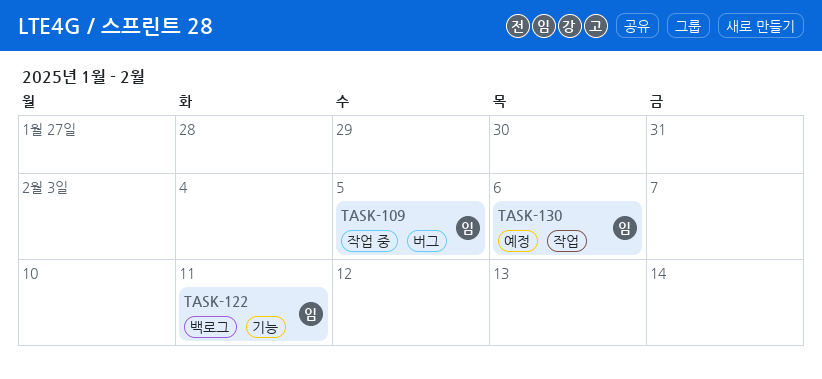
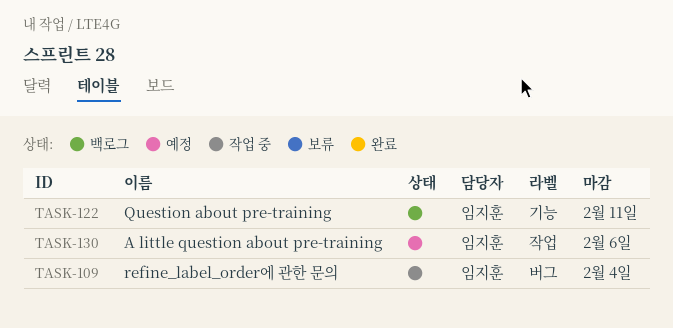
TASK-109, due: Feb 5 -> Feb 4

